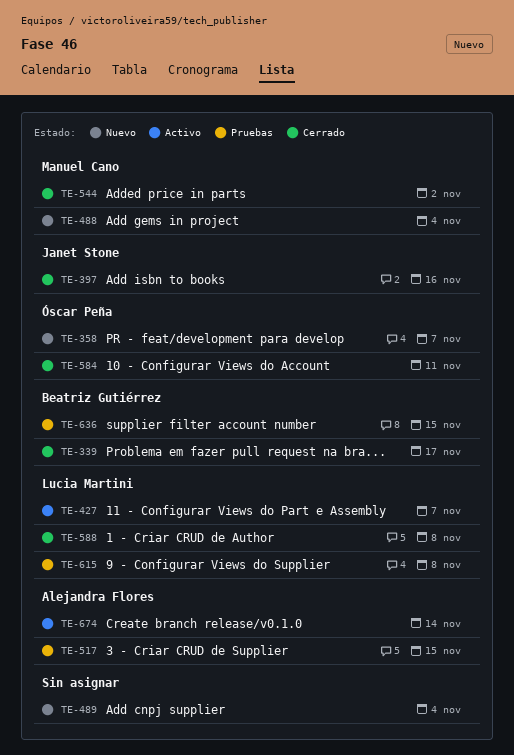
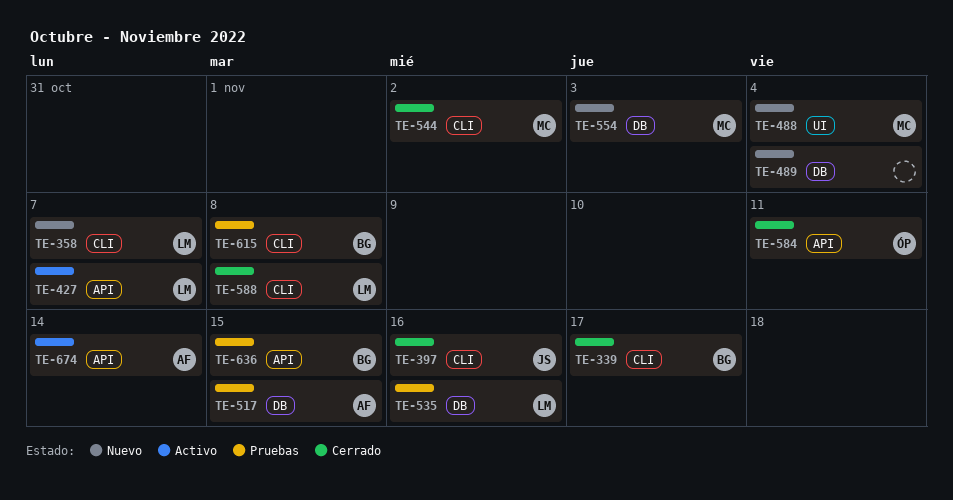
TE-358, owner: Óscar Peña -> Lucia Martini
TE-535: none -> present
TE-554: none -> present
TE-615, owner: Lucia Martini -> Beatriz Gutiérrez

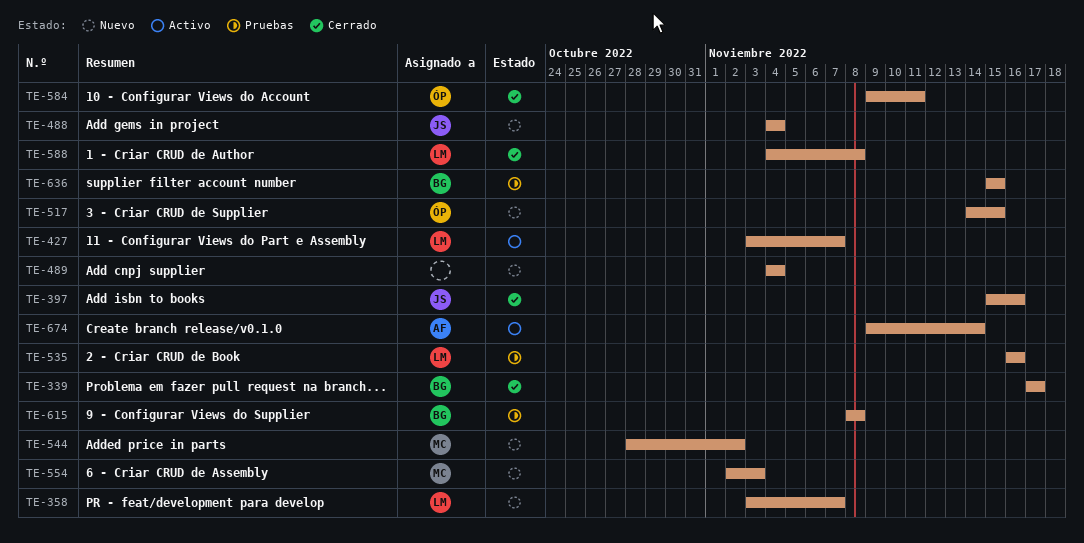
TE-488, owner: MC -> JS
TE-517, status: Pruebas -> Nuevo
TE-517, owner: AF -> ÓP
TE-544, status: Cerrado -> Nuevo

